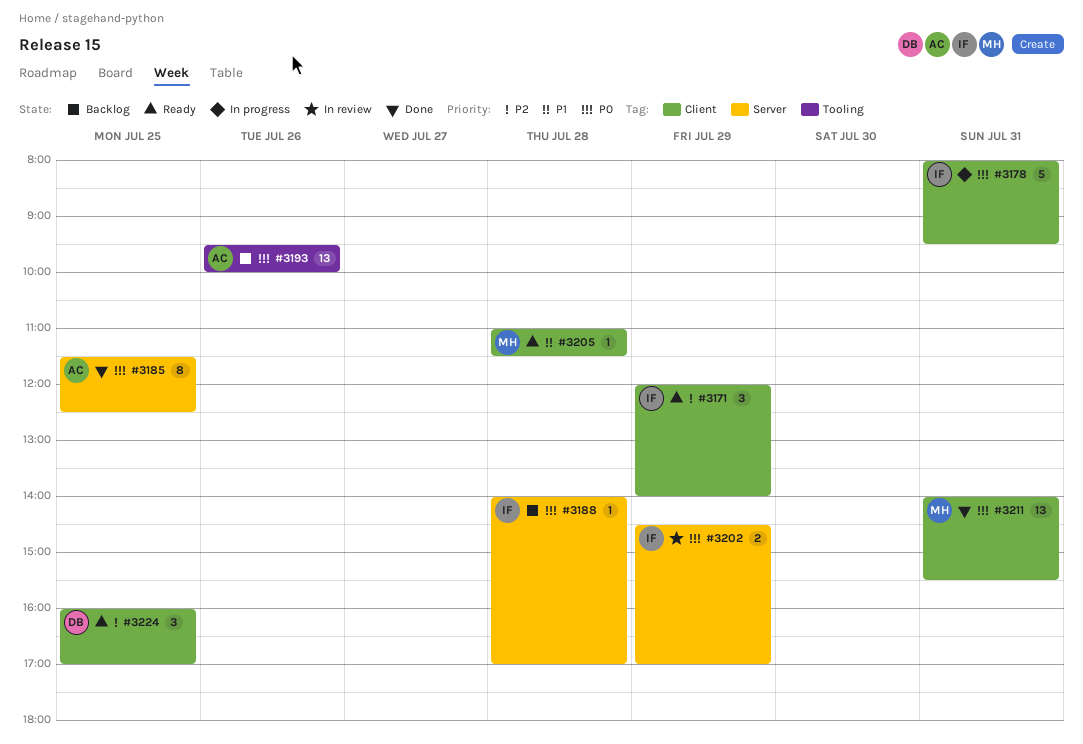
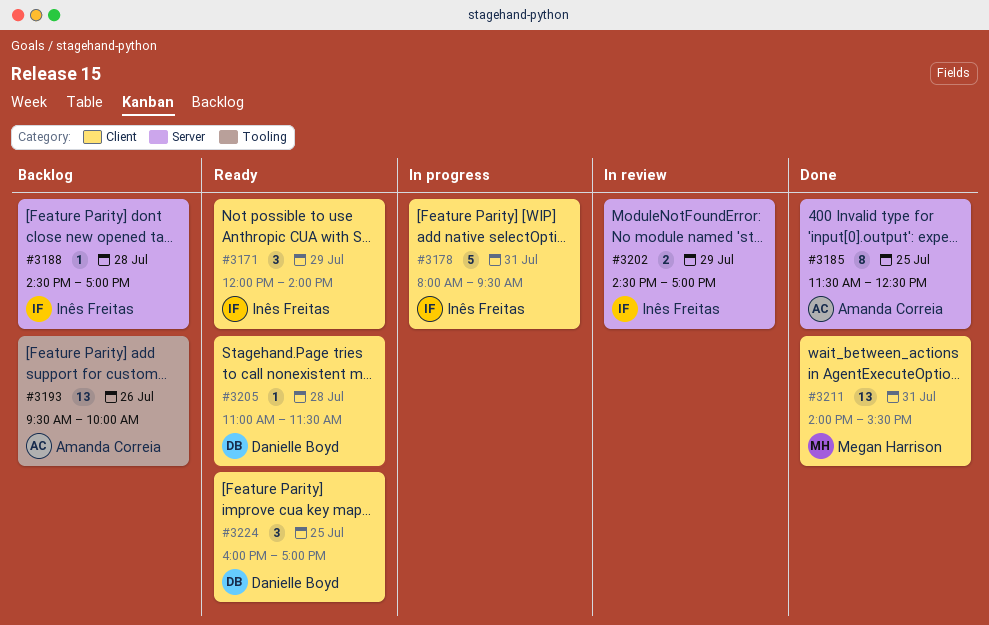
#3188, begins: 14:00 -> 14:30
#3205, owner: Megan Harrison -> Danielle Boyd

